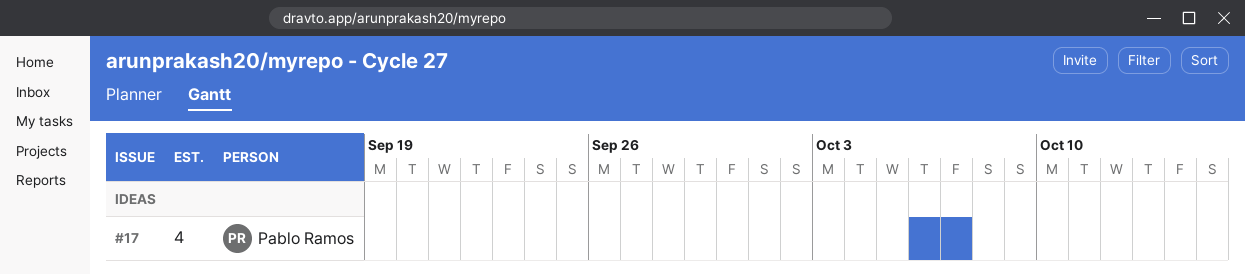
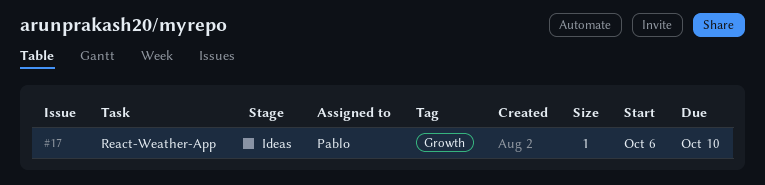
#17, estimate: 4 -> 1
#17, due: Oct 7 -> Oct 10

